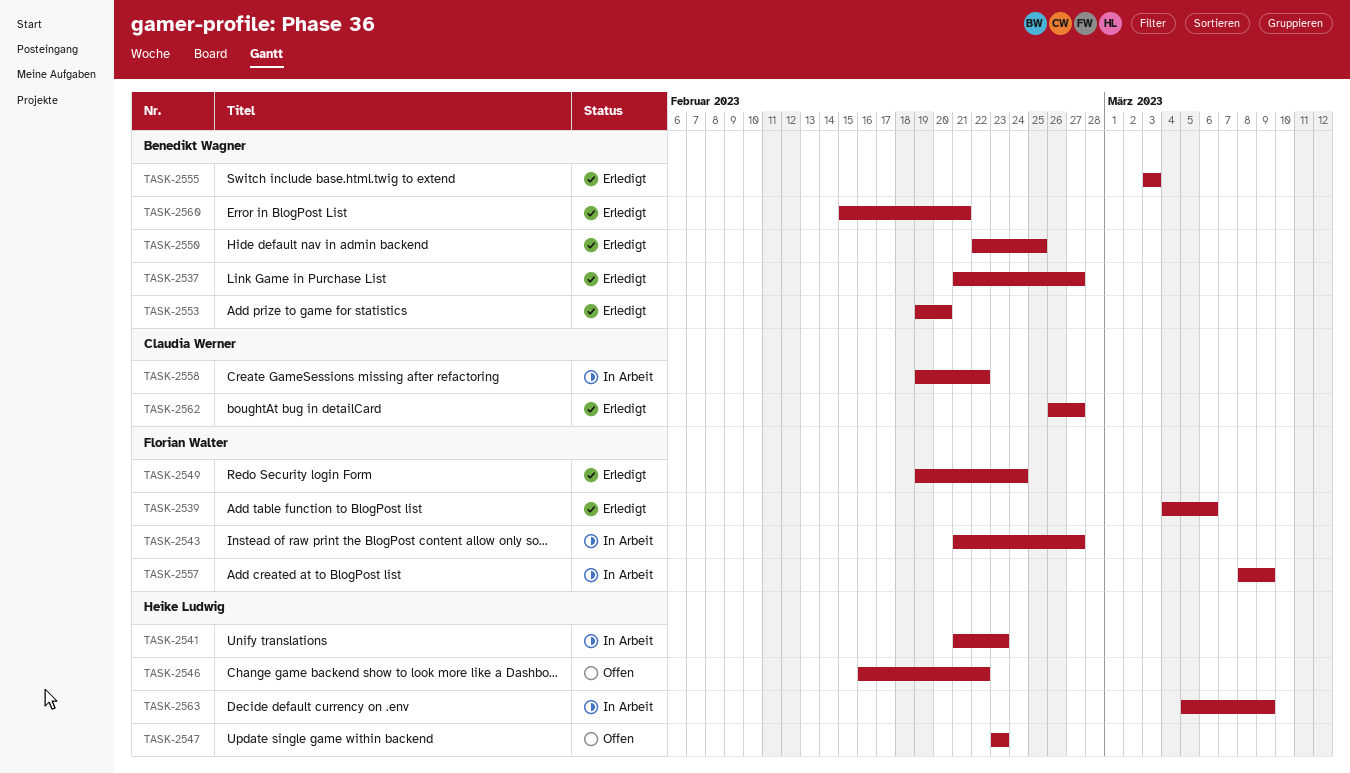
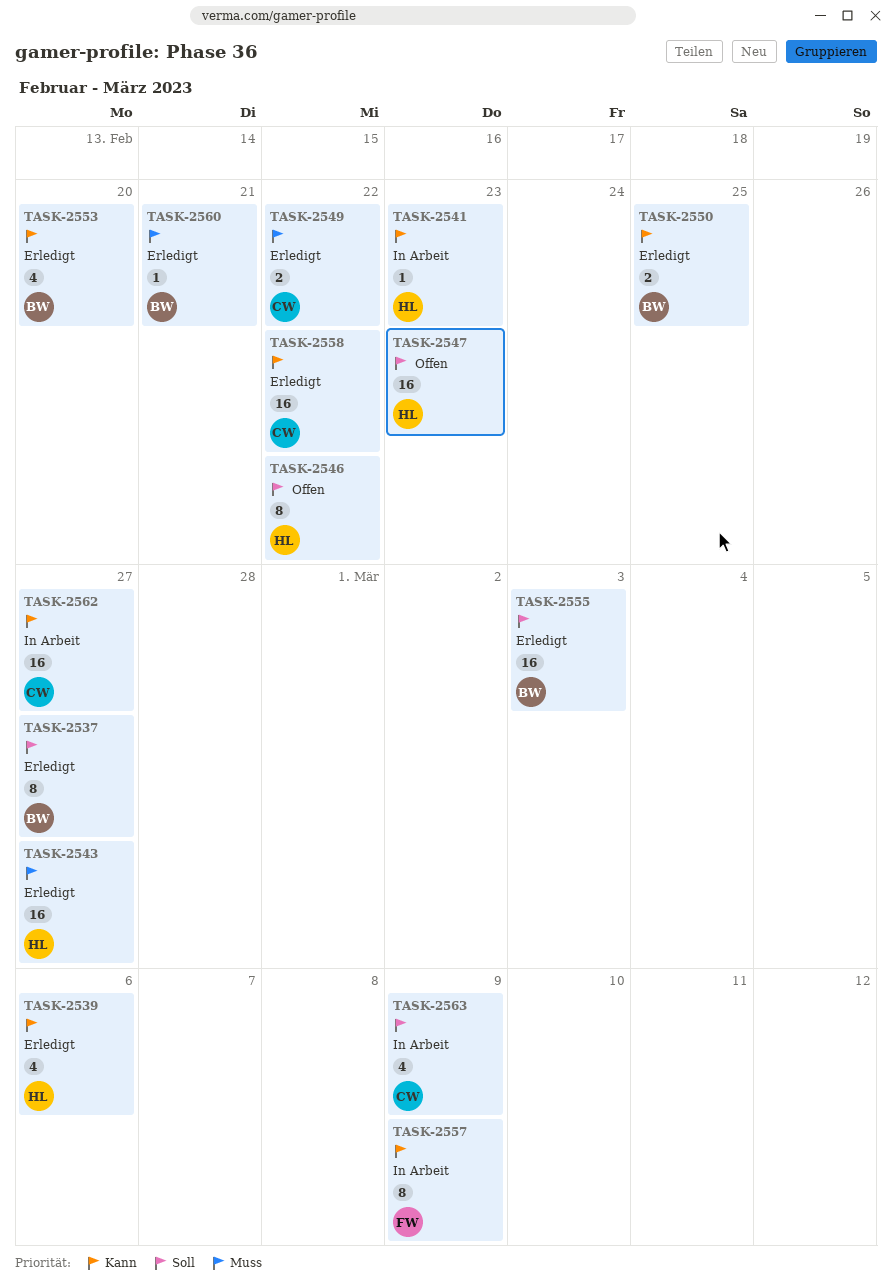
TASK-2539, owner: Florian Walter -> Heike Ludwig
TASK-2543, status: In Arbeit -> Erledigt
TASK-2543, owner: Florian Walter -> Heike Ludwig
TASK-2549, owner: Florian Walter -> Claudia Werner
TASK-2549, due: Feb 24 -> Feb 22
TASK-2558, status: In Arbeit -> Erledigt
TASK-2562, status: Erledigt -> In Arbeit
TASK-2563, owner: Heike Ludwig -> Claudia Werner

